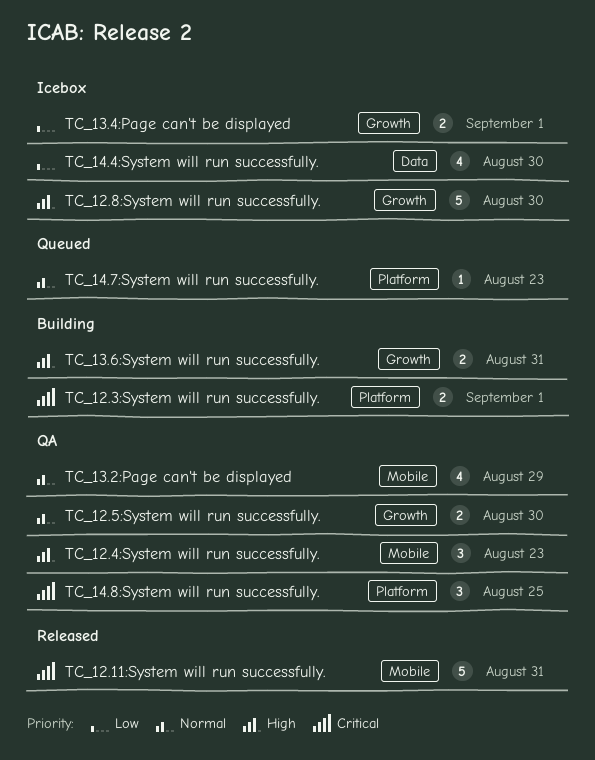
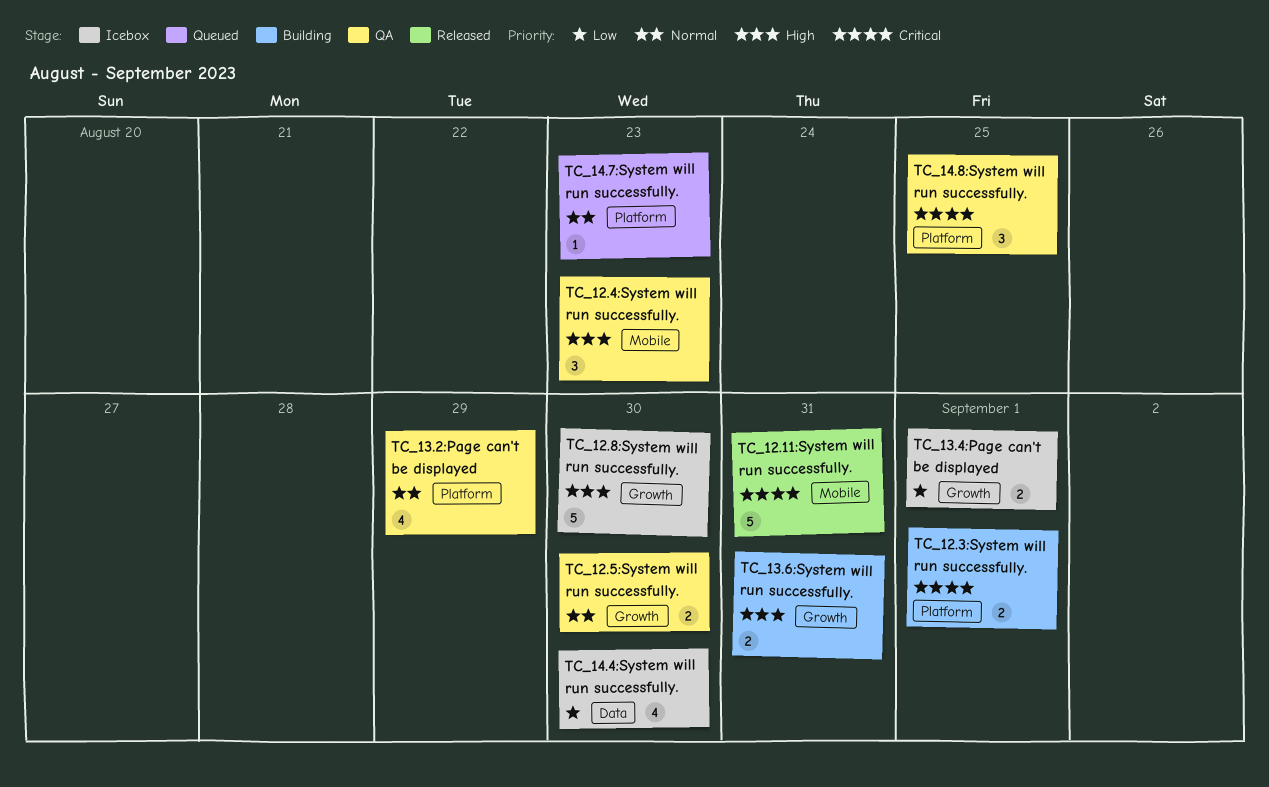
TC_13.2:Page can't be displayed, label: Mobile -> Platform

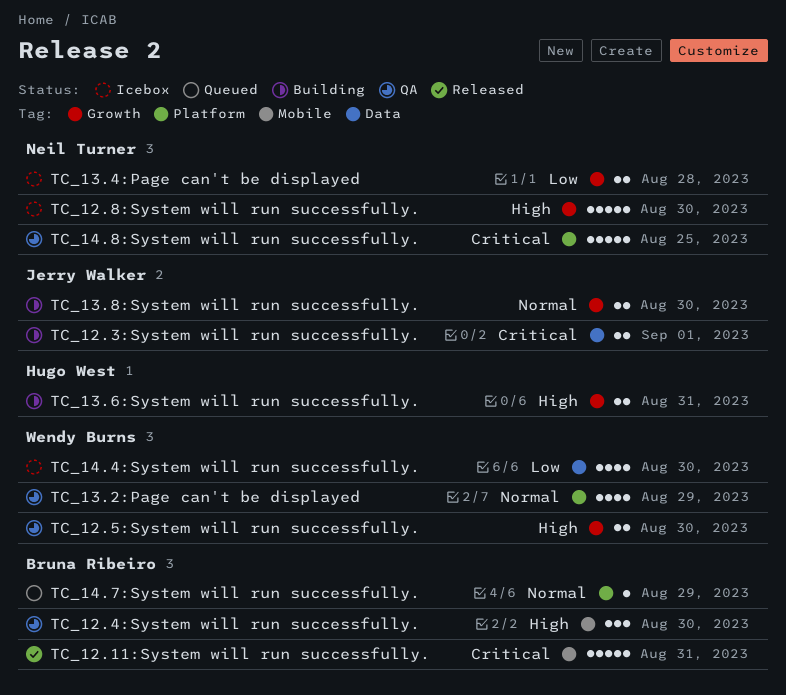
TC_12.3:System will run successfully., label: Platform -> Data
TC_12.4:System will run successfully., due: Aug 23 -> Aug 30
TC_12.5:System will run successfully., priority: Normal -> High
TC_13.4:Page can't be displayed, due: Sep 1 -> Aug 28
TC_13.8:System will run successfully.: none -> present
TC_14.7:System will run successfully., due: Aug 23 -> Aug 29
TC_14.8:System will run successfully., estimate: 3 -> 5

